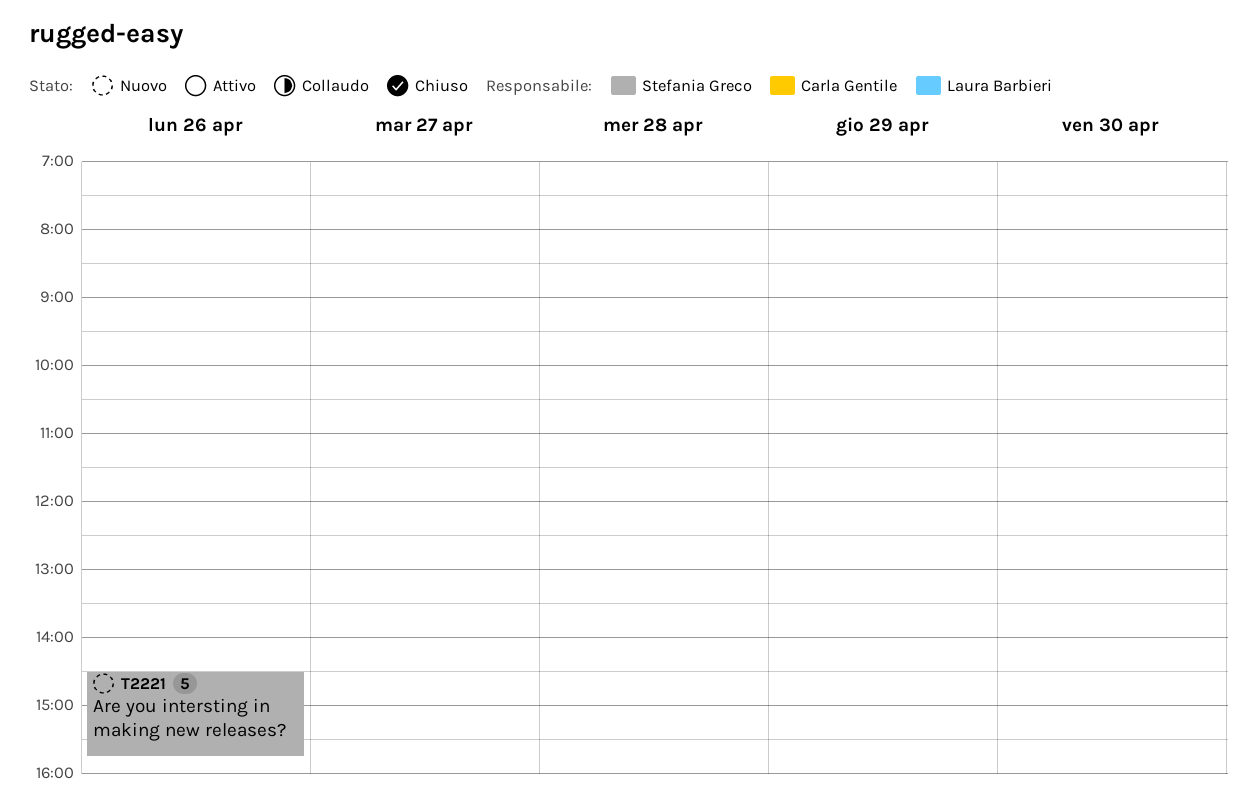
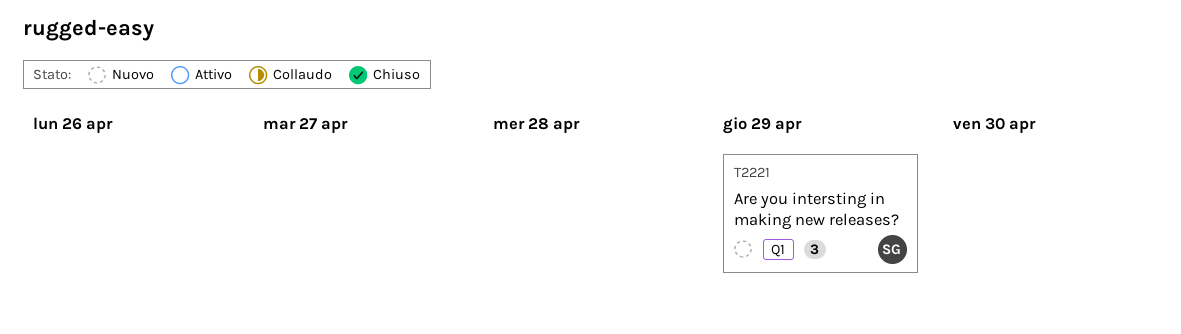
T2221, estimate: 5 -> 3
T2221, day: Apr 26 -> Apr 29

